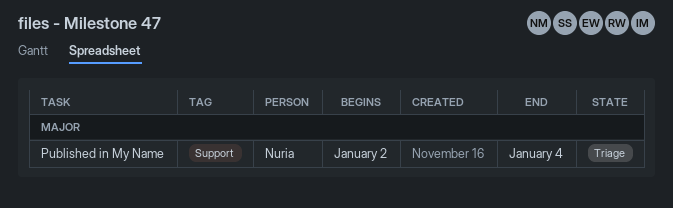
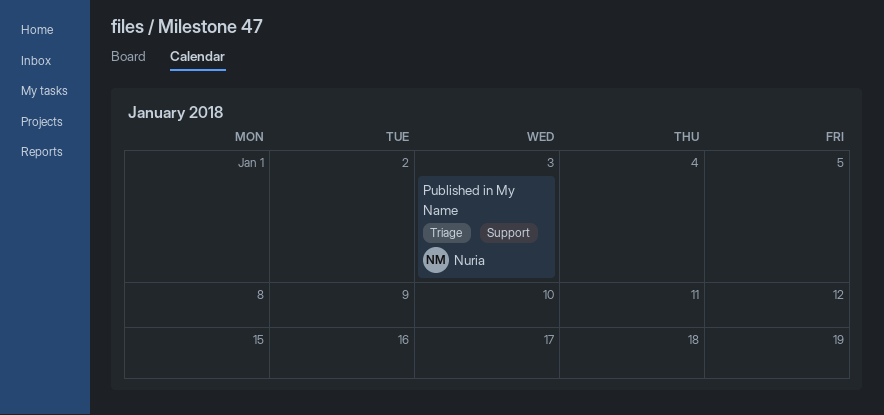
Published in My Name, due: Jan 4 -> Jan 3

